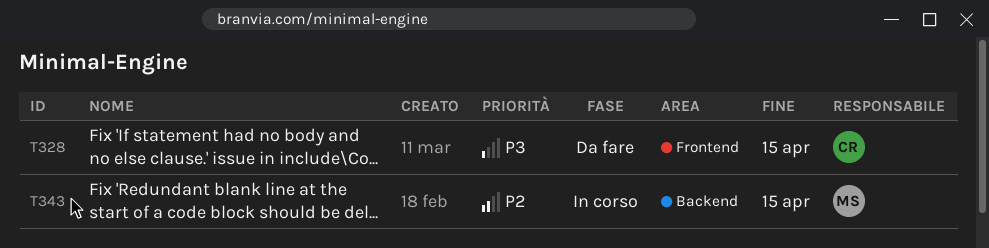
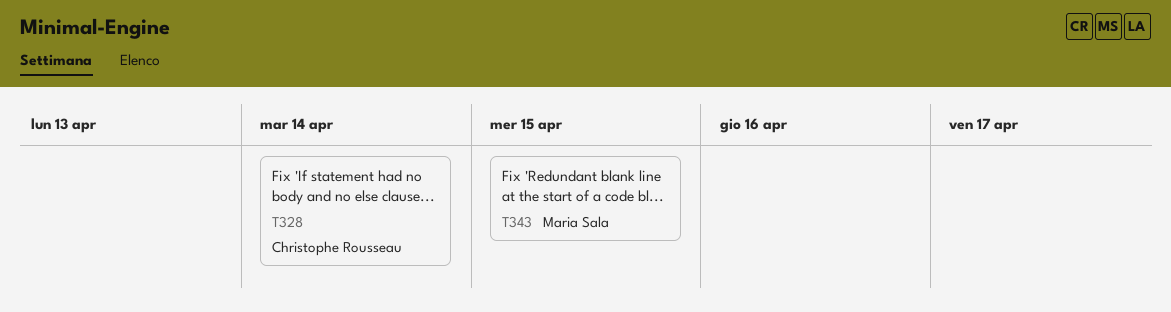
T328, due: Apr 15 -> Apr 14

